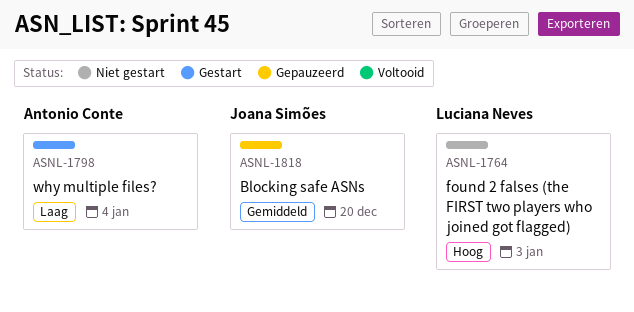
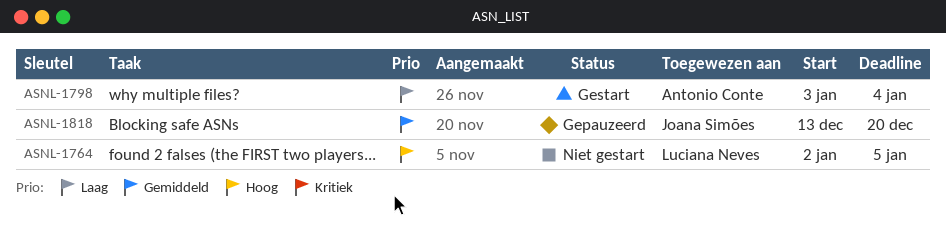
ASNL-1764, due: Jan 3 -> Jan 5

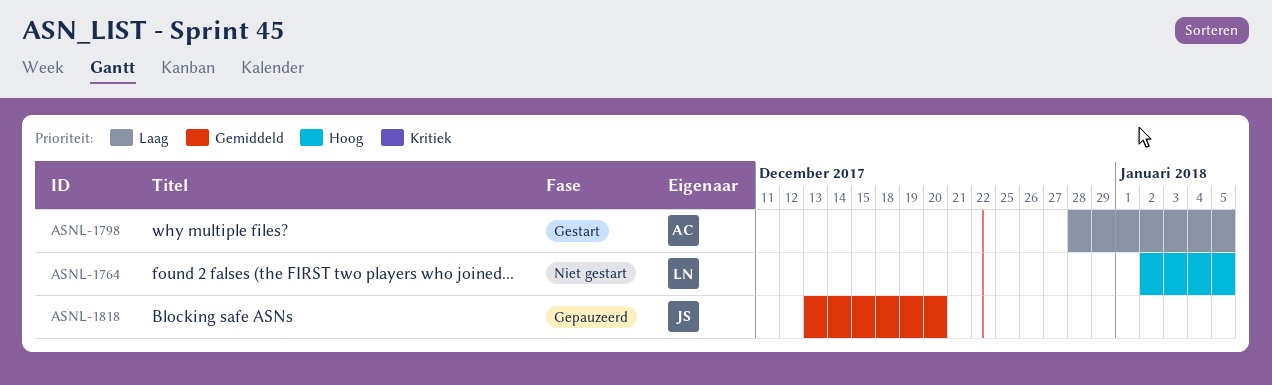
ASNL-1798, start: Jan 3 -> Dec 28
ASNL-1798, due: Jan 4 -> Jan 5

